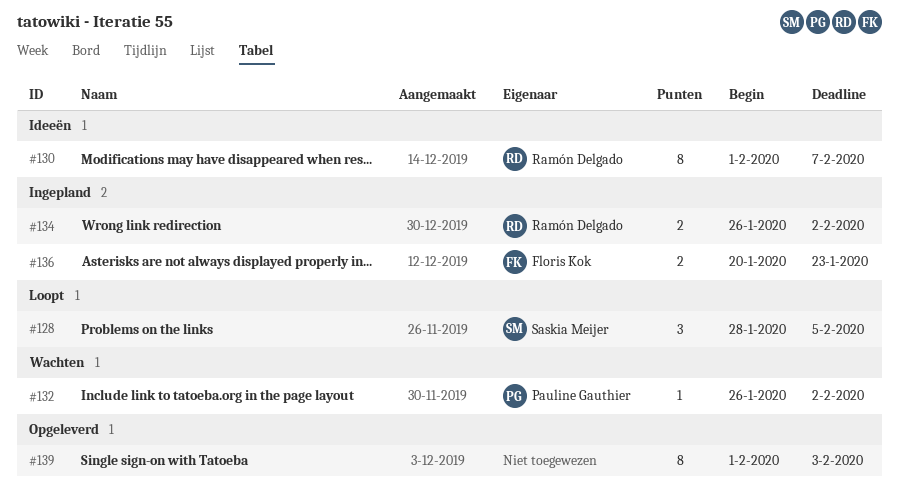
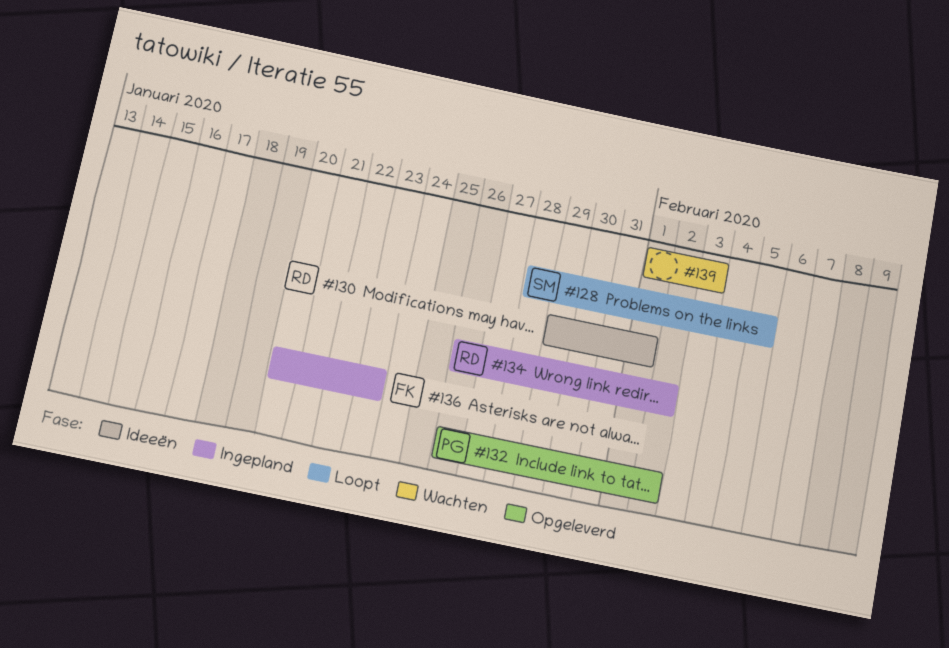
#130, start: Feb 1 -> Jan 29
#130, due: Feb 7 -> Feb 1
#132, status: Wachten -> Opgeleverd
#139, status: Opgeleverd -> Wachten

